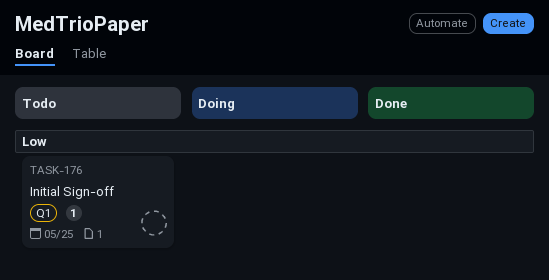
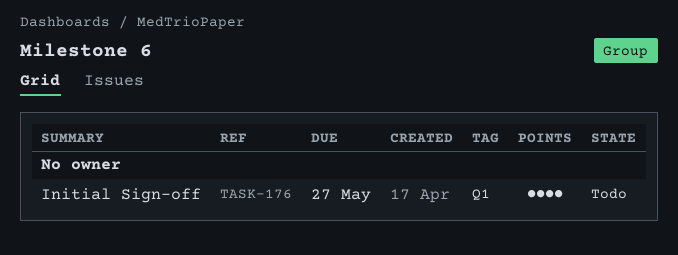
TASK-176, estimate: 1 -> 4
TASK-176, due: May 25 -> May 27

